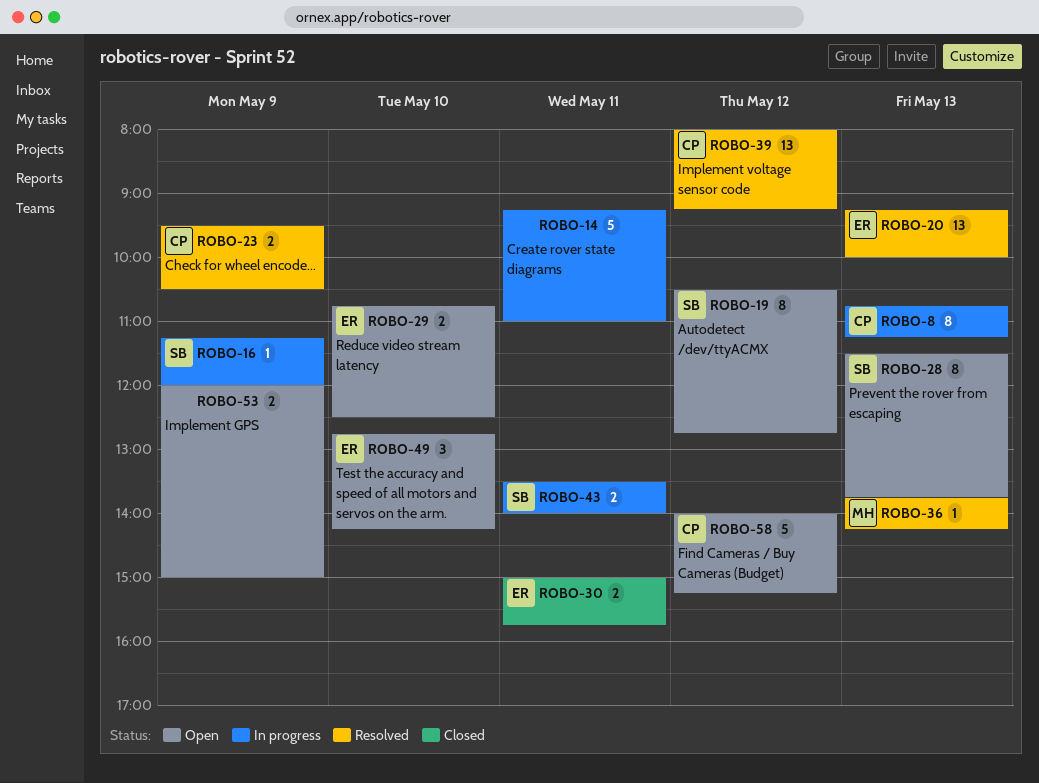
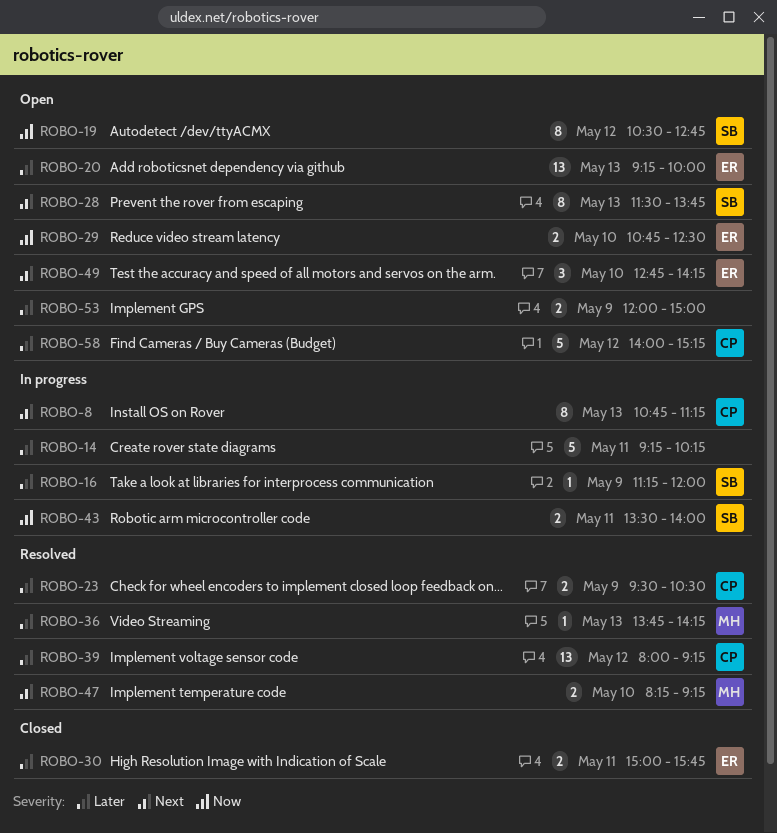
ROBO-14, ends: 11:00 -> 10:15
ROBO-20, status: Resolved -> Open
ROBO-47: none -> present

